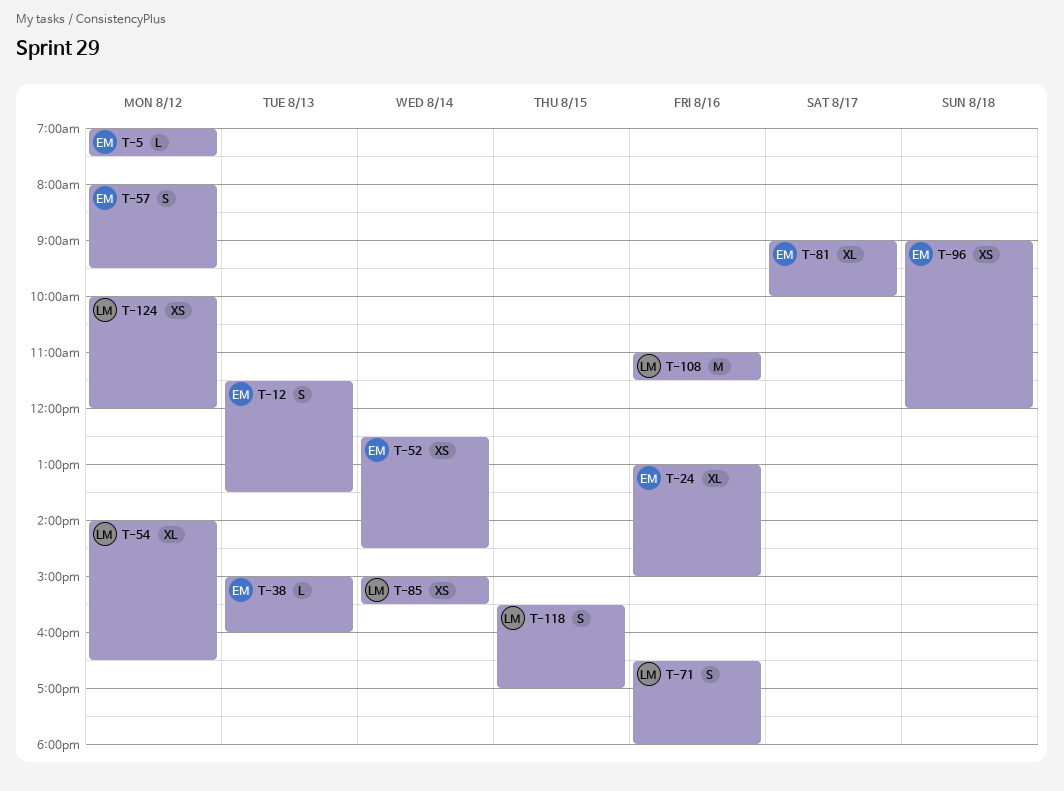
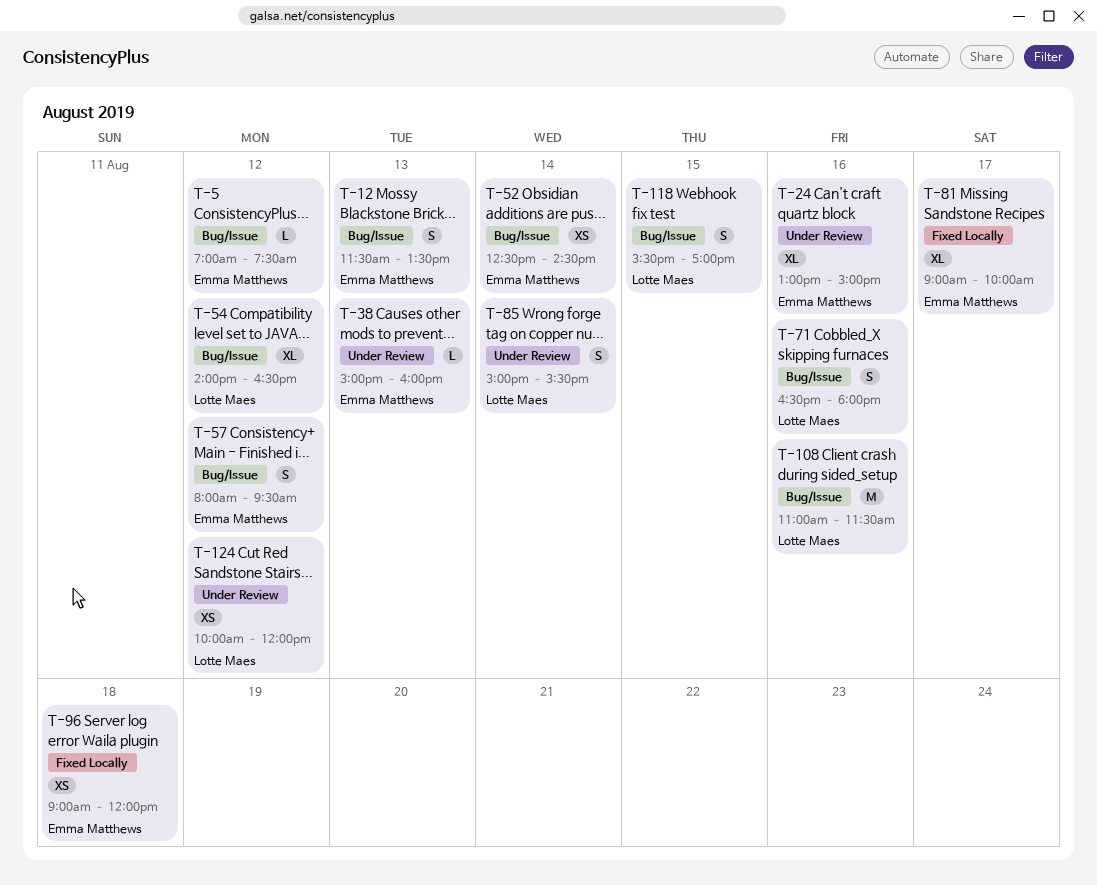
T-85, estimate: XS -> S

